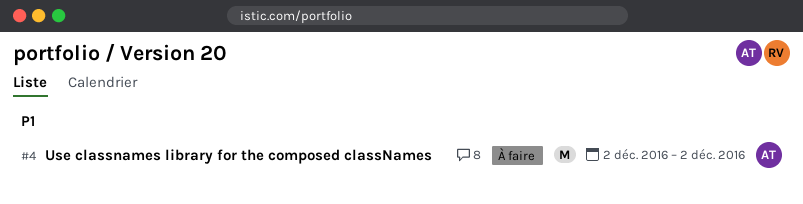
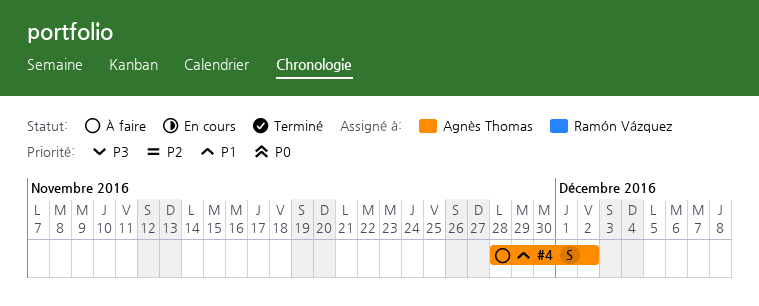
#4, estimate: M -> S
#4, start: Dec 2 -> Nov 28

